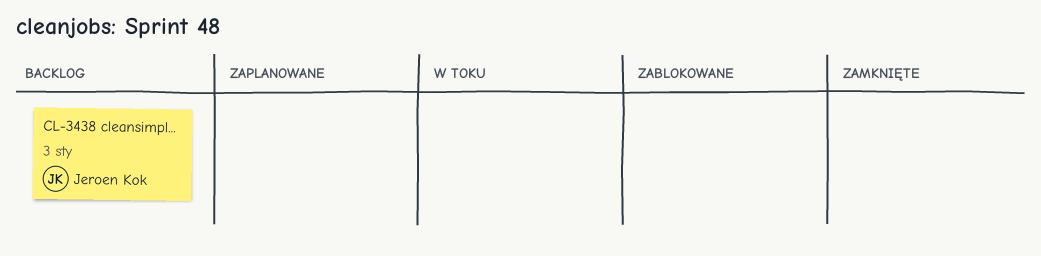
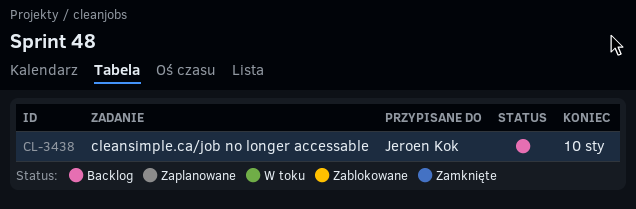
CL-3438, due: Jan 3 -> Jan 10

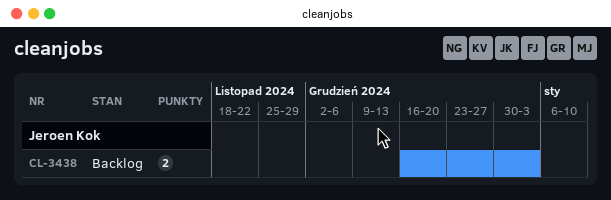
CL-3438, due: Jan 10 -> Jan 3

